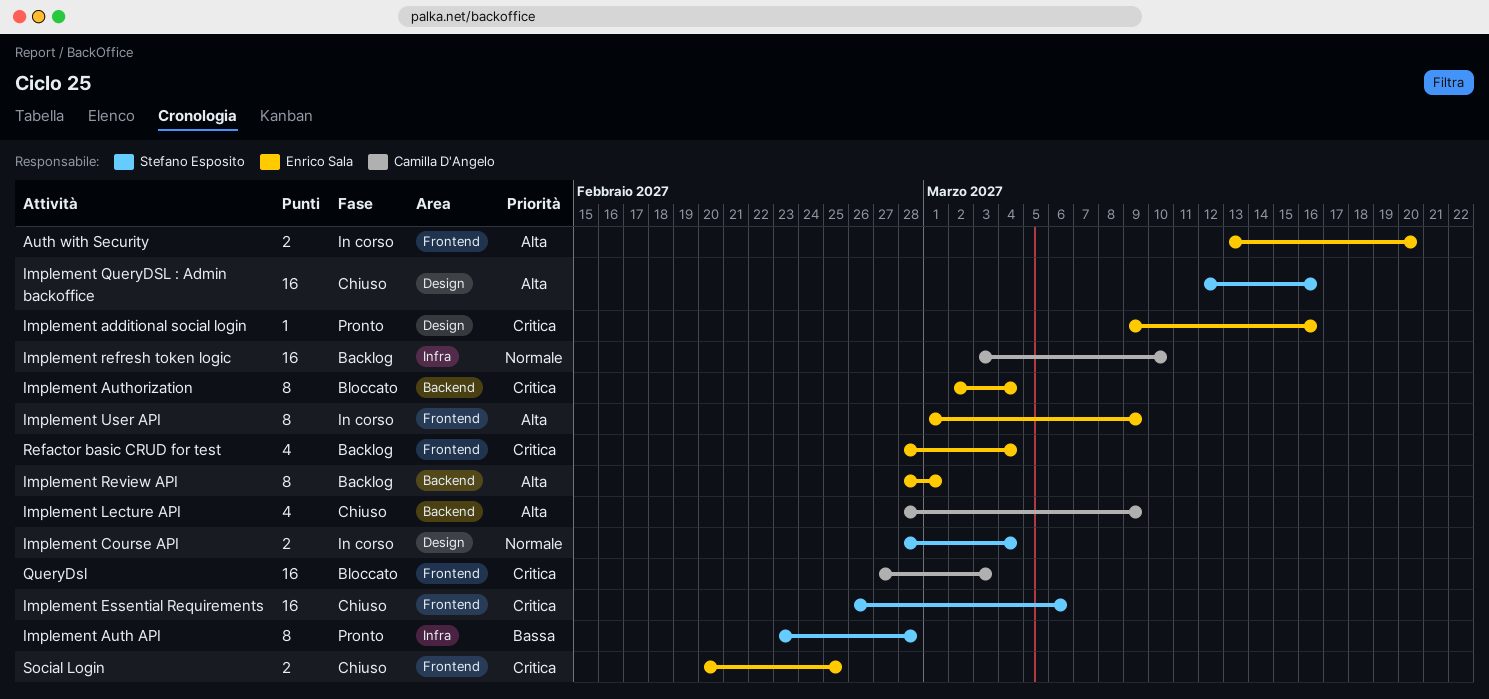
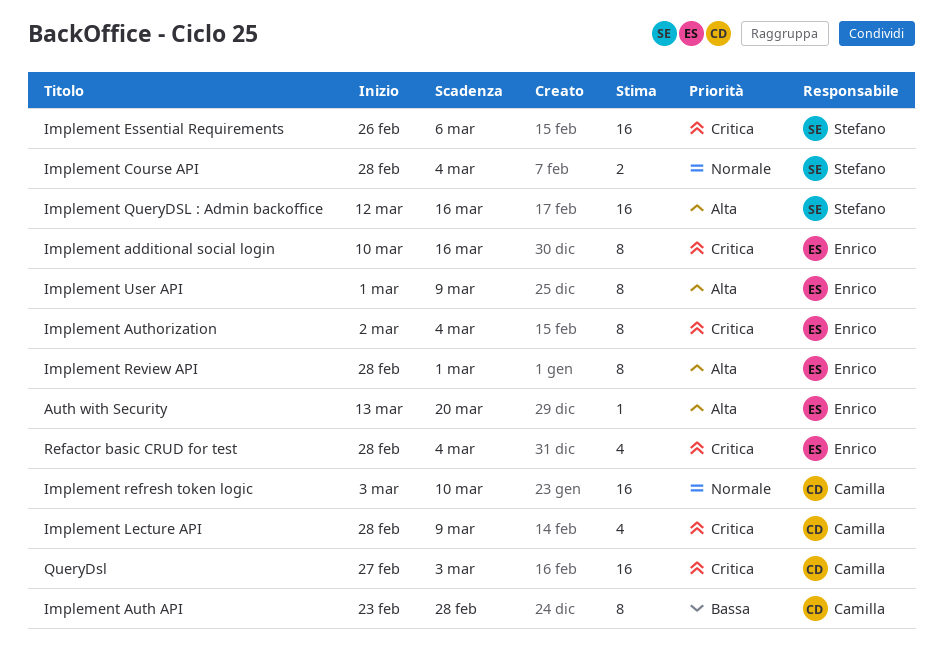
Auth with Security, estimate: 2 -> 1
Implement additional social login, estimate: 1 -> 8
Implement additional social login, start: Mar 9 -> Mar 10
Implement Auth API, owner: Stefano Esposito -> Camilla D'Angelo
Implement Lecture API, priority: Alta -> Critica
Social Login: present -> none

